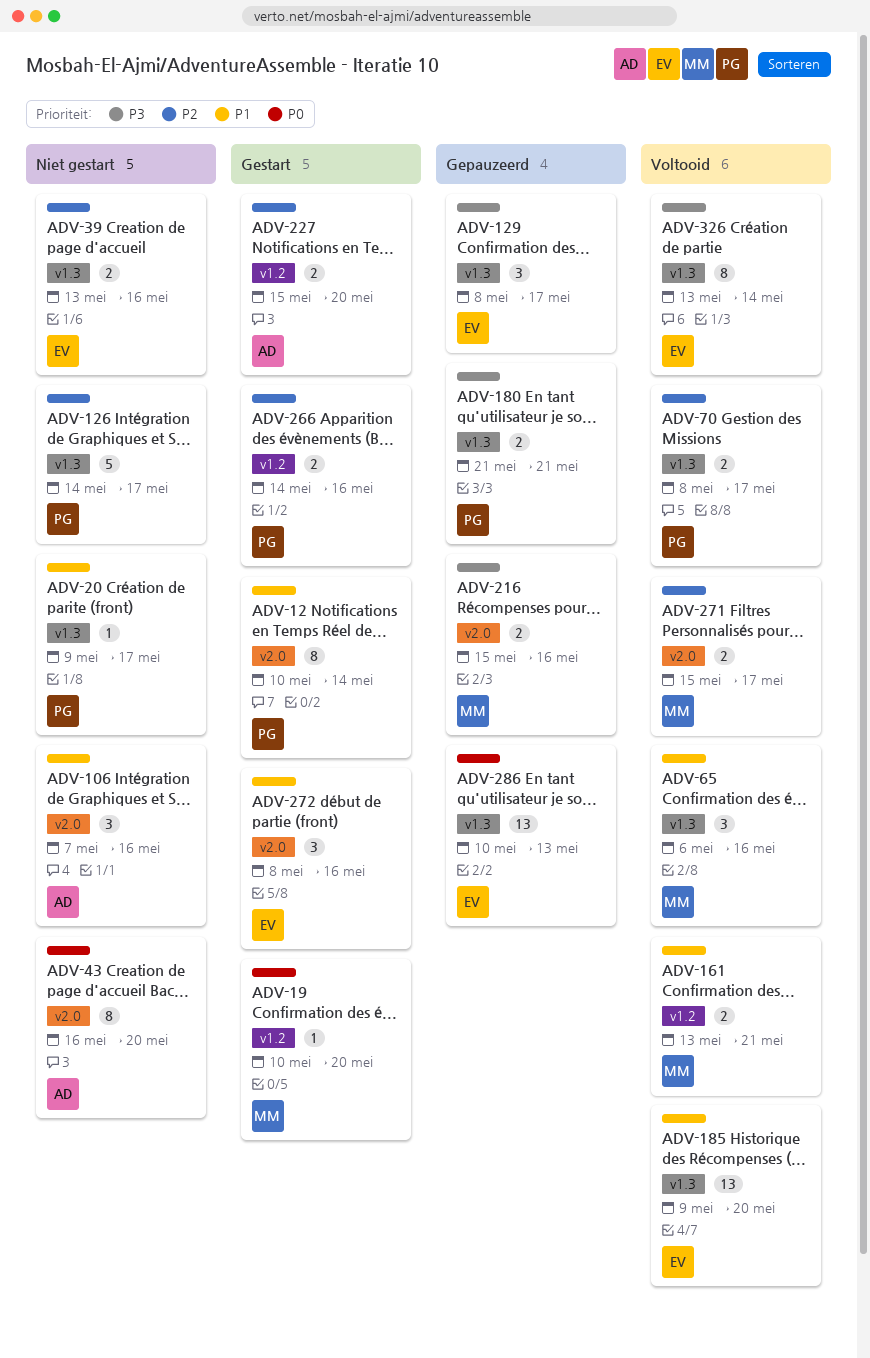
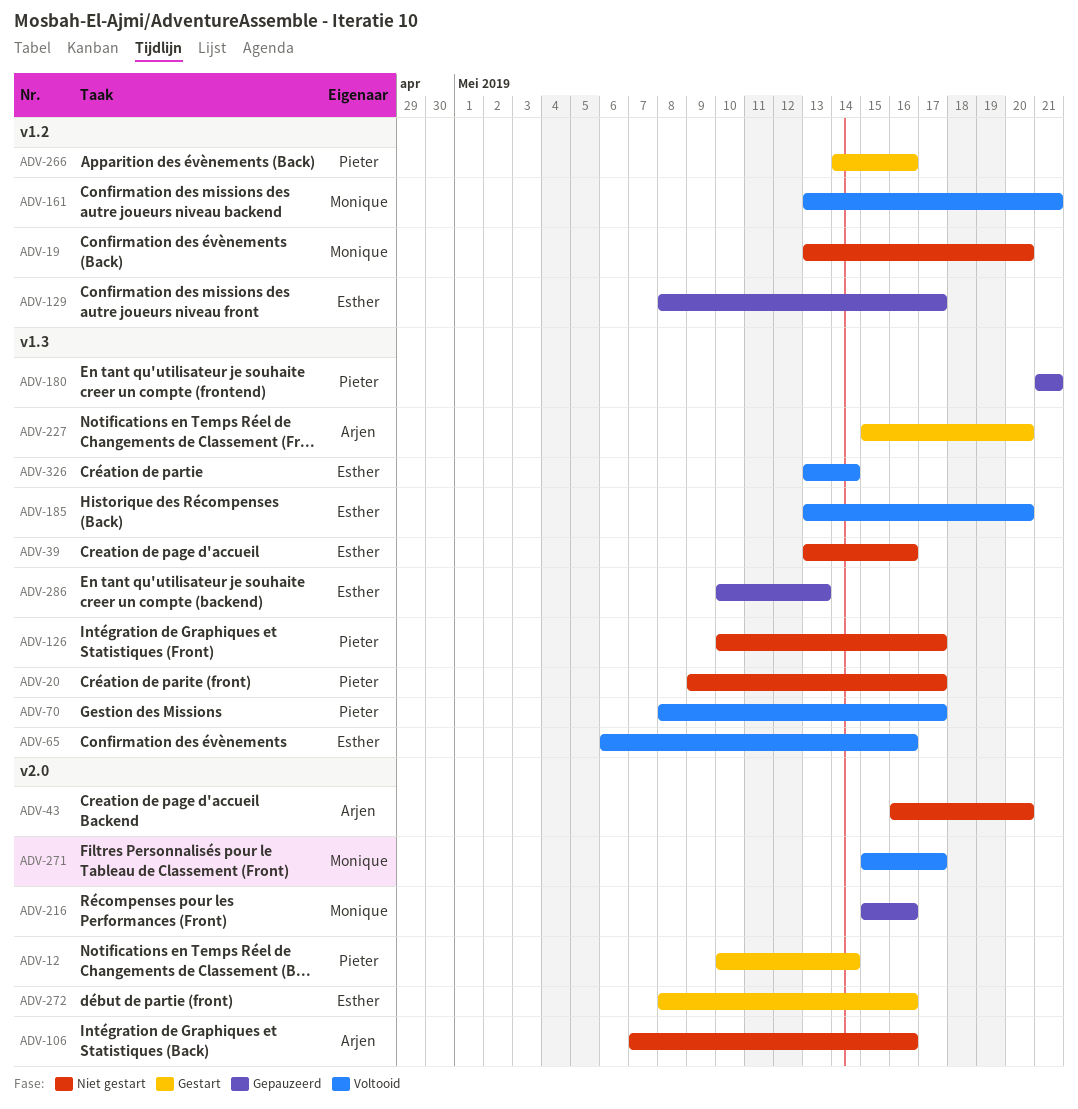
ADV-19, status: Gestart -> Niet gestart
ADV-19, start: May 10 -> May 13
ADV-65, owner: Monique -> Esther
ADV-126, start: May 14 -> May 10
ADV-129, label: v1.3 -> v1.2
ADV-185, start: May 9 -> May 13
ADV-227, label: v1.2 -> v1.3

